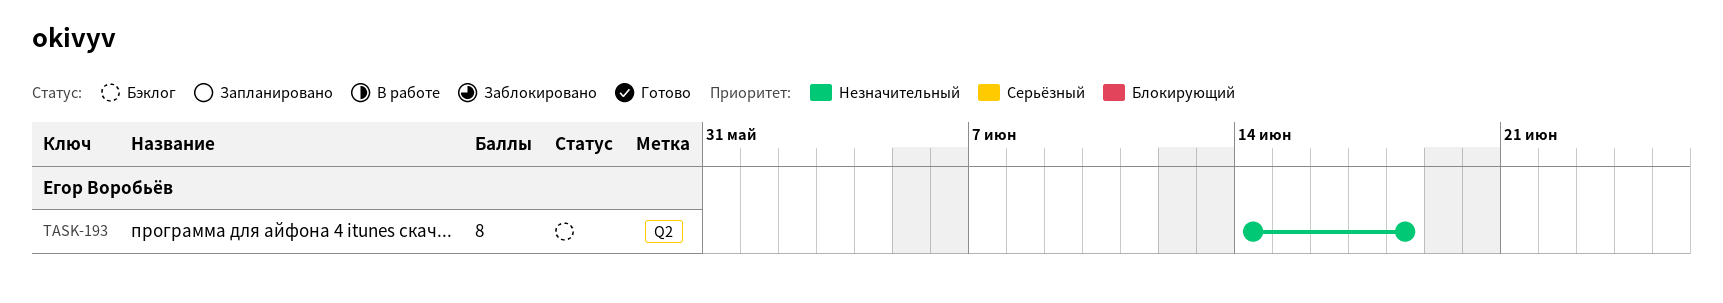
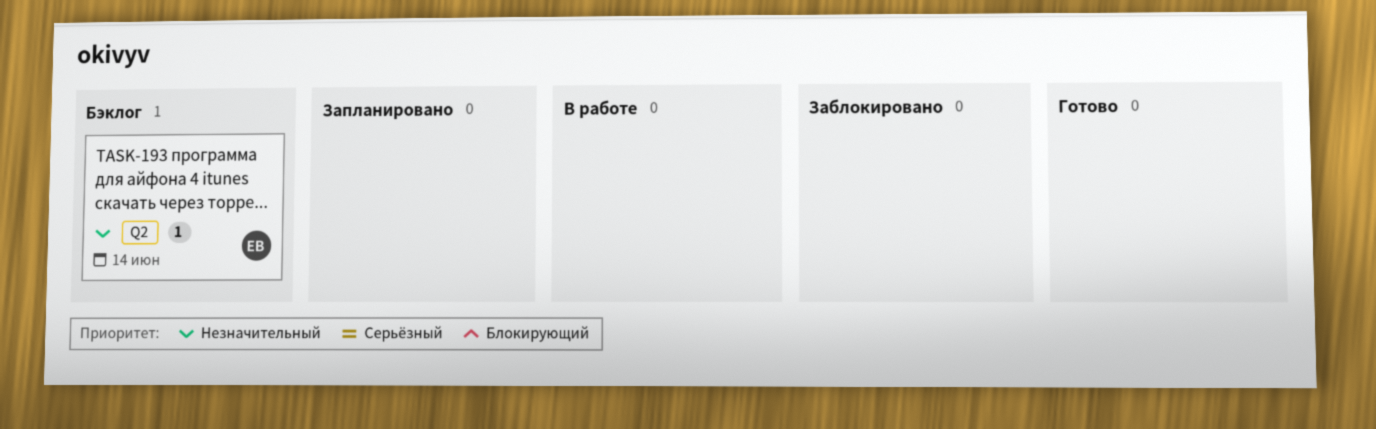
TASK-193, estimate: 8 -> 1
TASK-193, due: Jun 18 -> Jun 14

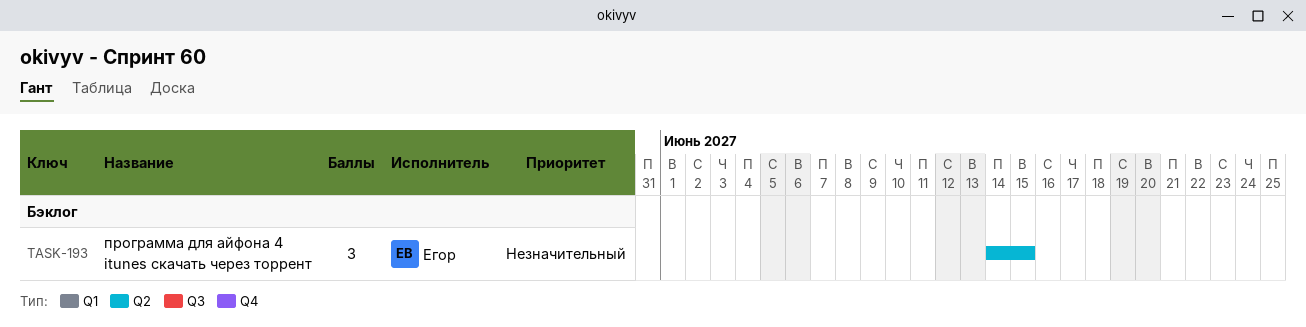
TASK-193, estimate: 1 -> 3
TASK-193, due: Jun 14 -> Jun 15

